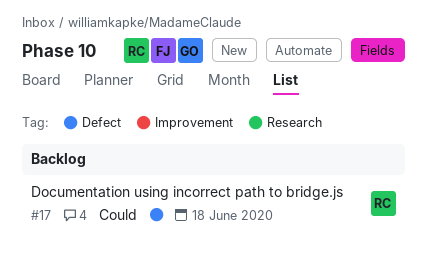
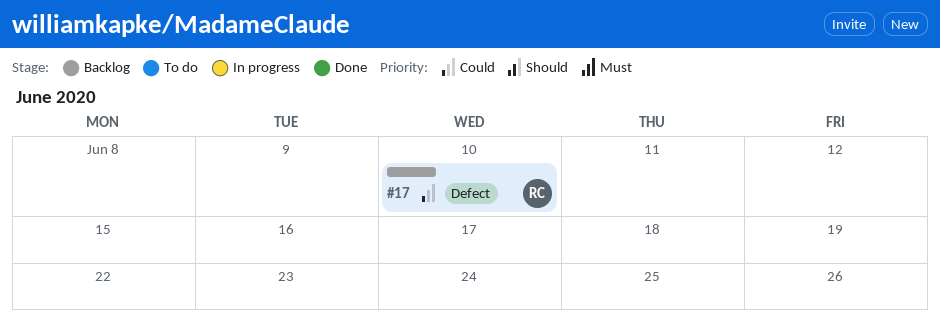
#17, due: Jun 18 -> Jun 10

